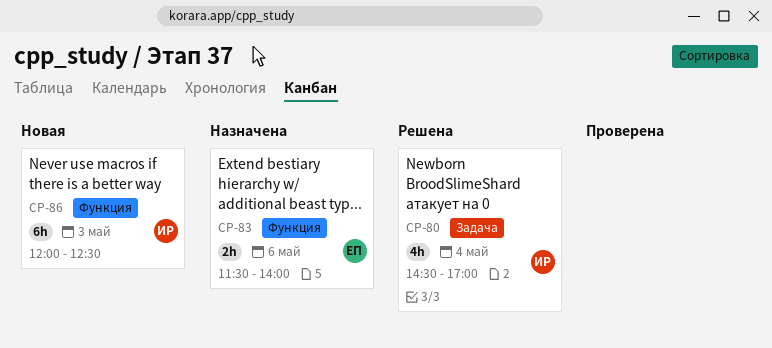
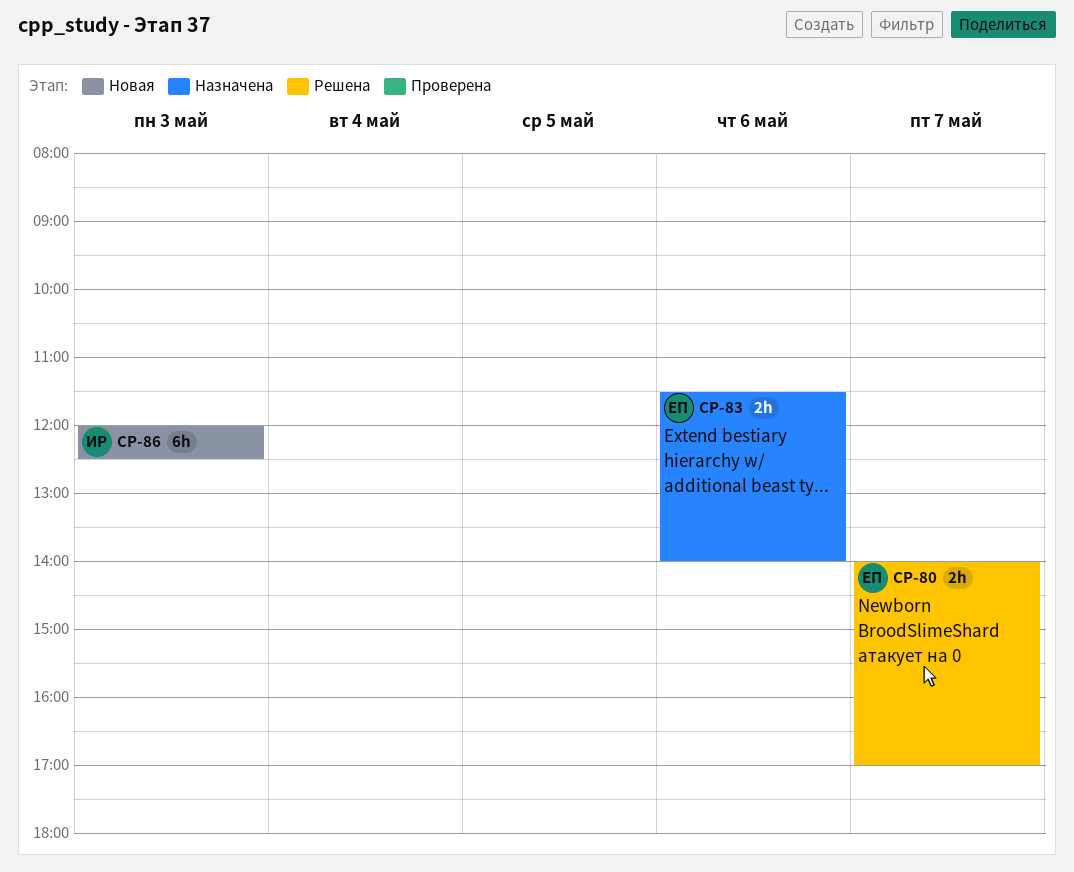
CP-80, owner: ИР -> ЕП
CP-80, estimate: 4h -> 2h
CP-80, day: May 4 -> May 7
CP-80, begins: 14:30 -> 14:00

